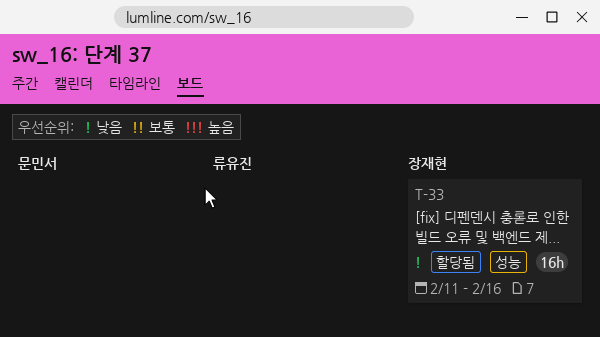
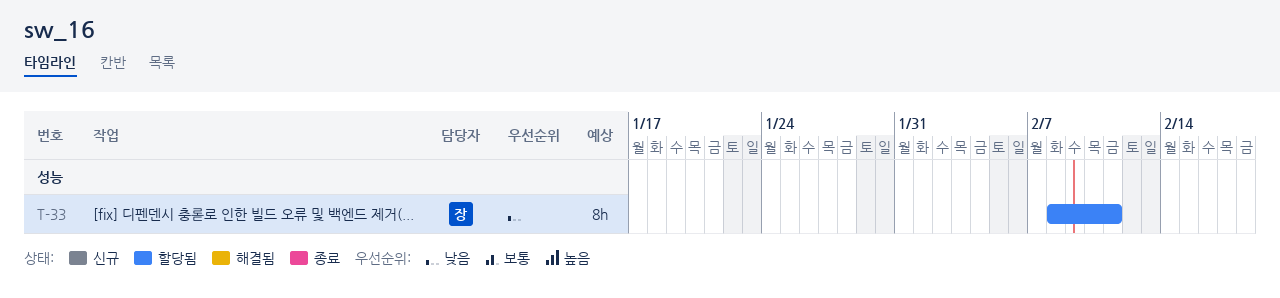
T-33, estimate: 16h -> 8h
T-33, start: Feb 11 -> Feb 8
T-33, due: Feb 16 -> Feb 11

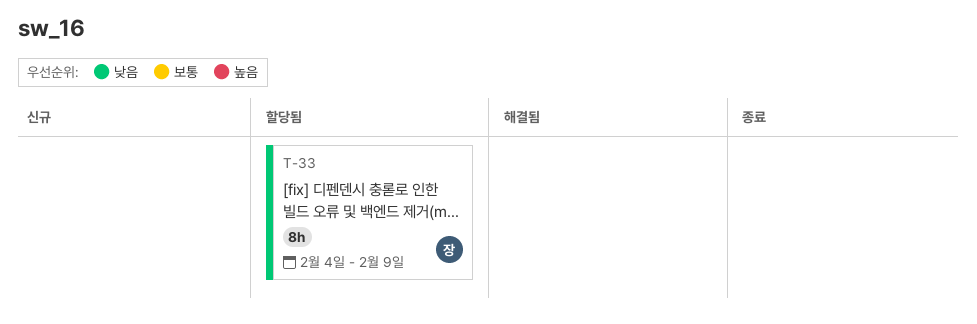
T-33, start: Feb 8 -> Feb 4
T-33, due: Feb 11 -> Feb 9

